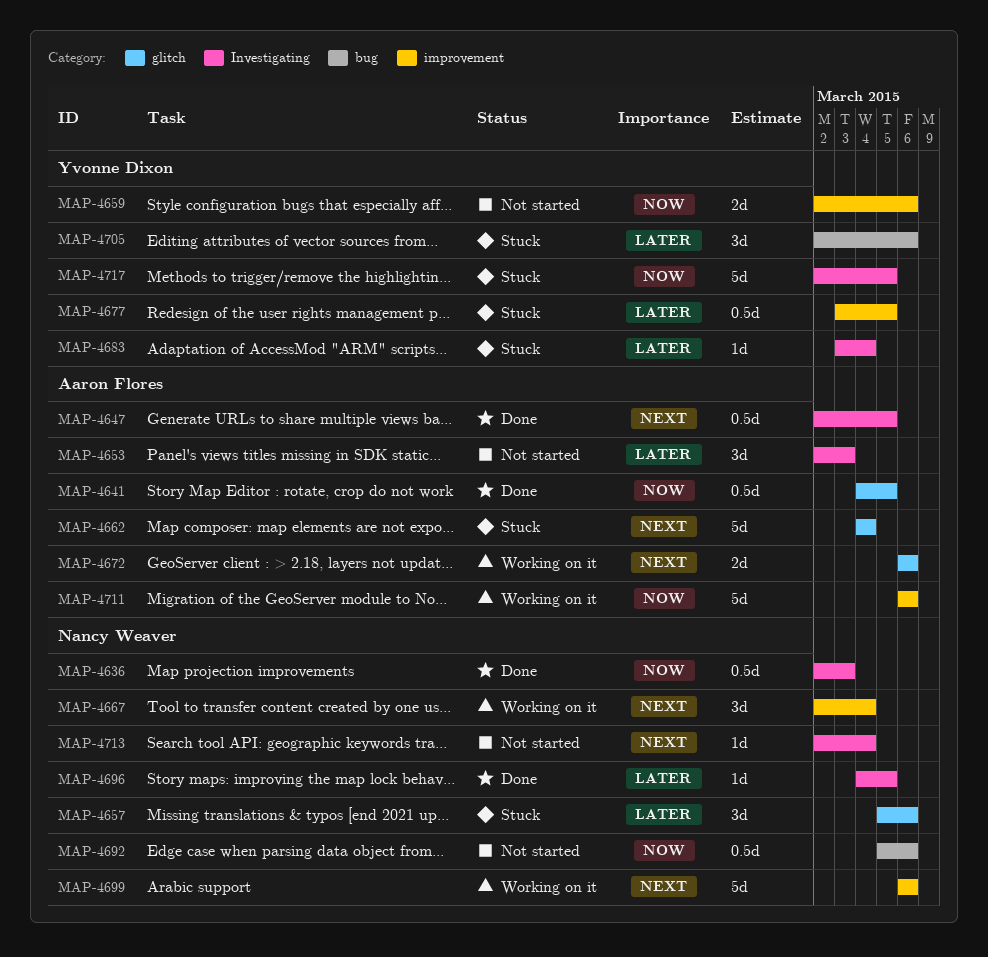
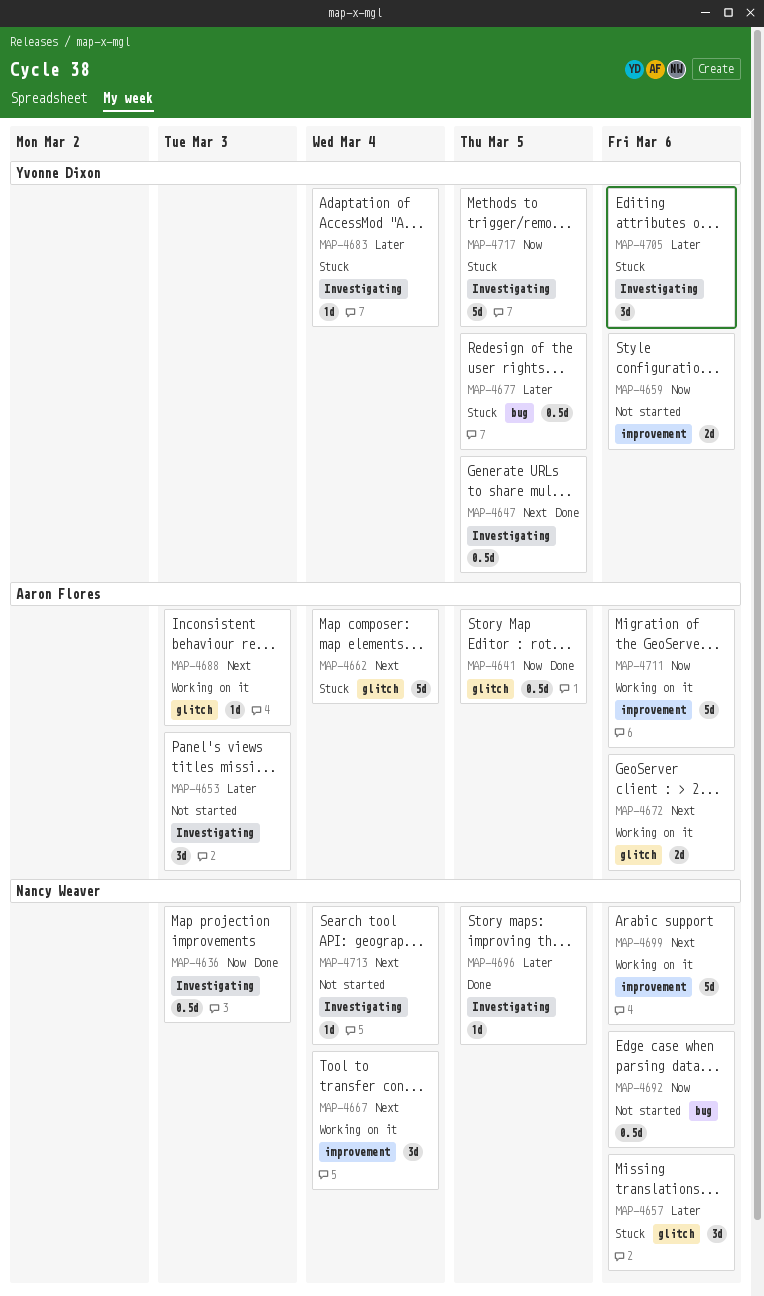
MAP-4647, owner: Aaron Flores -> Yvonne Dixon
MAP-4677, label: improvement -> bug
MAP-4688: none -> present
MAP-4705, label: bug -> Investigating

